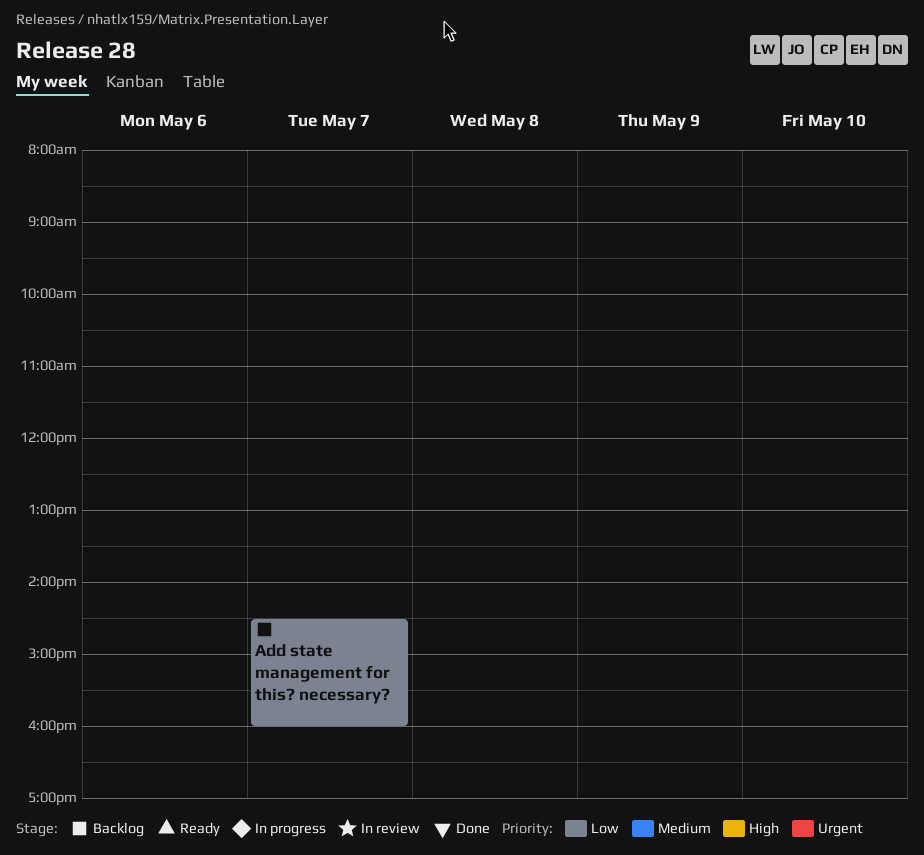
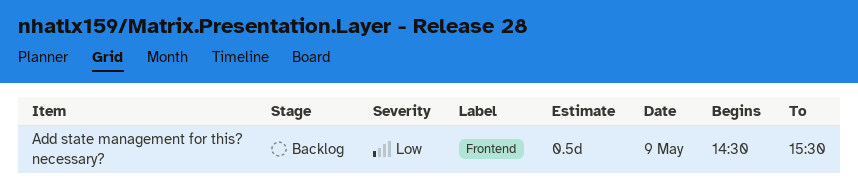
Add state management for this? necessary?, day: May 7 -> May 9
Add state management for this? necessary?, ends: 16:00 -> 15:30

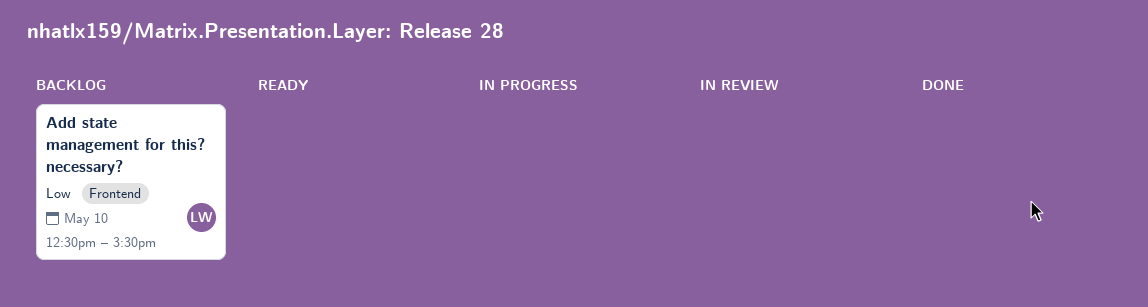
Add state management for this? necessary?, day: May 9 -> May 10
Add state management for this? necessary?, begins: 14:30 -> 12:30

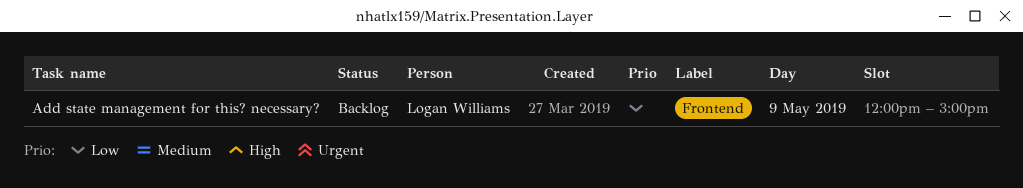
Add state management for this? necessary?, day: May 10 -> May 9
Add state management for this? necessary?, begins: 12:30 -> 12:00
Add state management for this? necessary?, ends: 15:30 -> 15:00

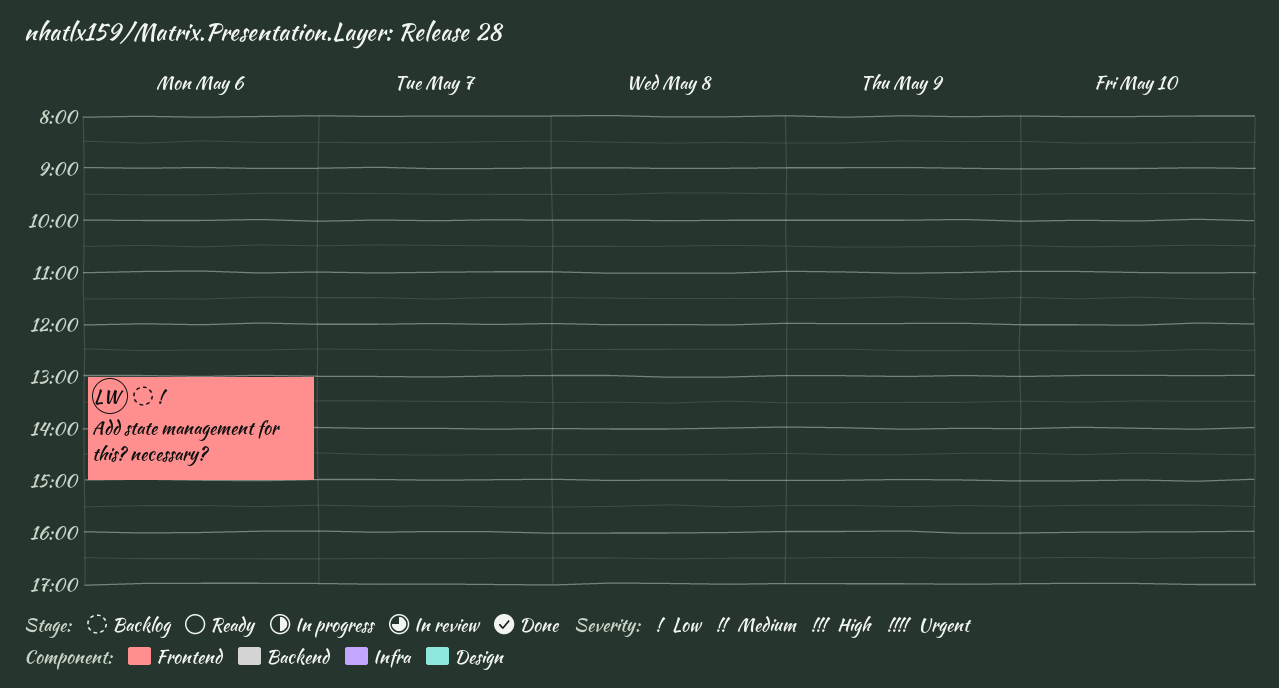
Add state management for this? necessary?, day: May 9 -> May 6
Add state management for this? necessary?, begins: 12:00 -> 13:00

